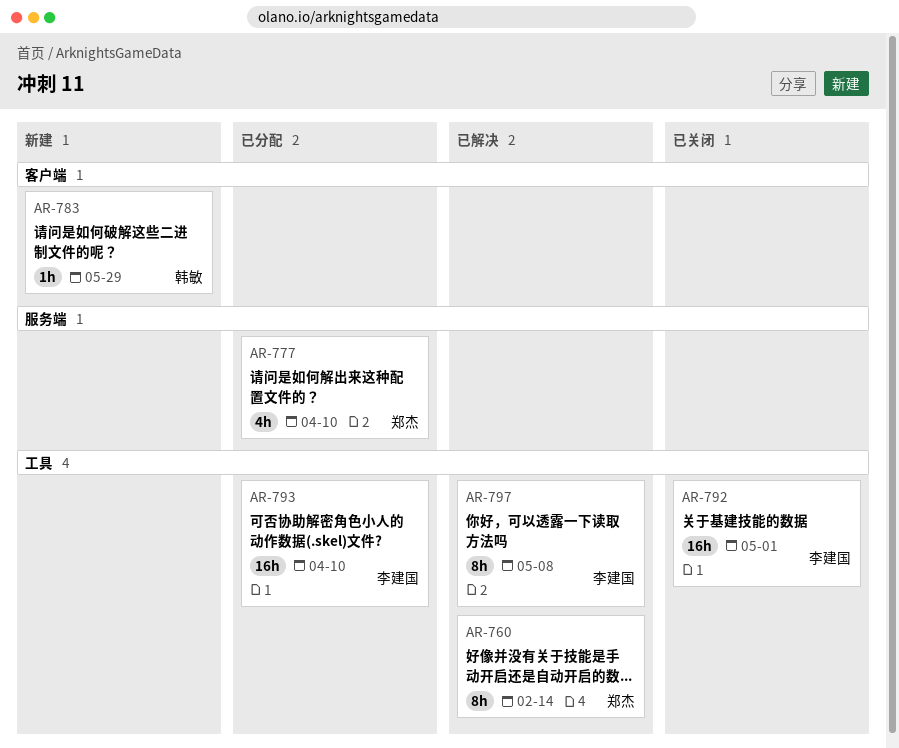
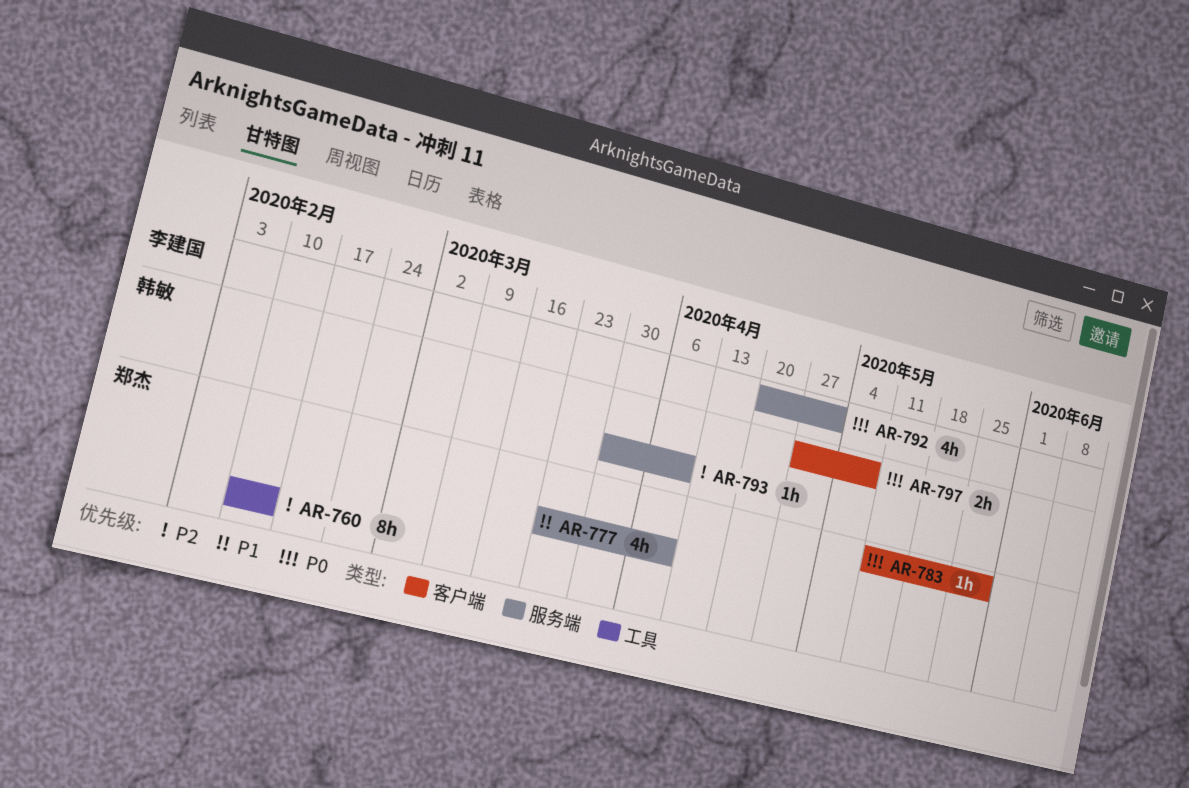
AR-783, owner: 韩敏 -> 郑杰
AR-792, label: 工具 -> 服务端
AR-792, estimate: 16h -> 4h
AR-793, owner: 李建国 -> 韩敏
AR-793, label: 工具 -> 服务端
AR-793, estimate: 16h -> 1h
AR-797, owner: 李建国 -> 韩敏
AR-797, label: 工具 -> 客户端
AR-797, estimate: 8h -> 2h

